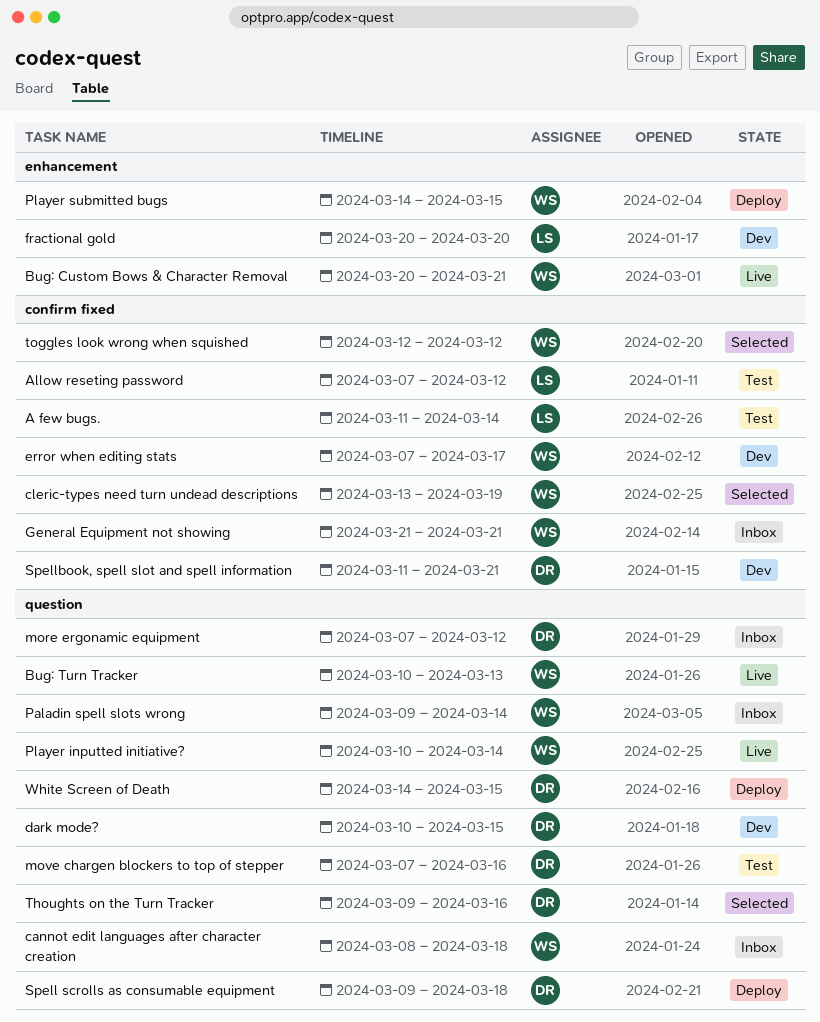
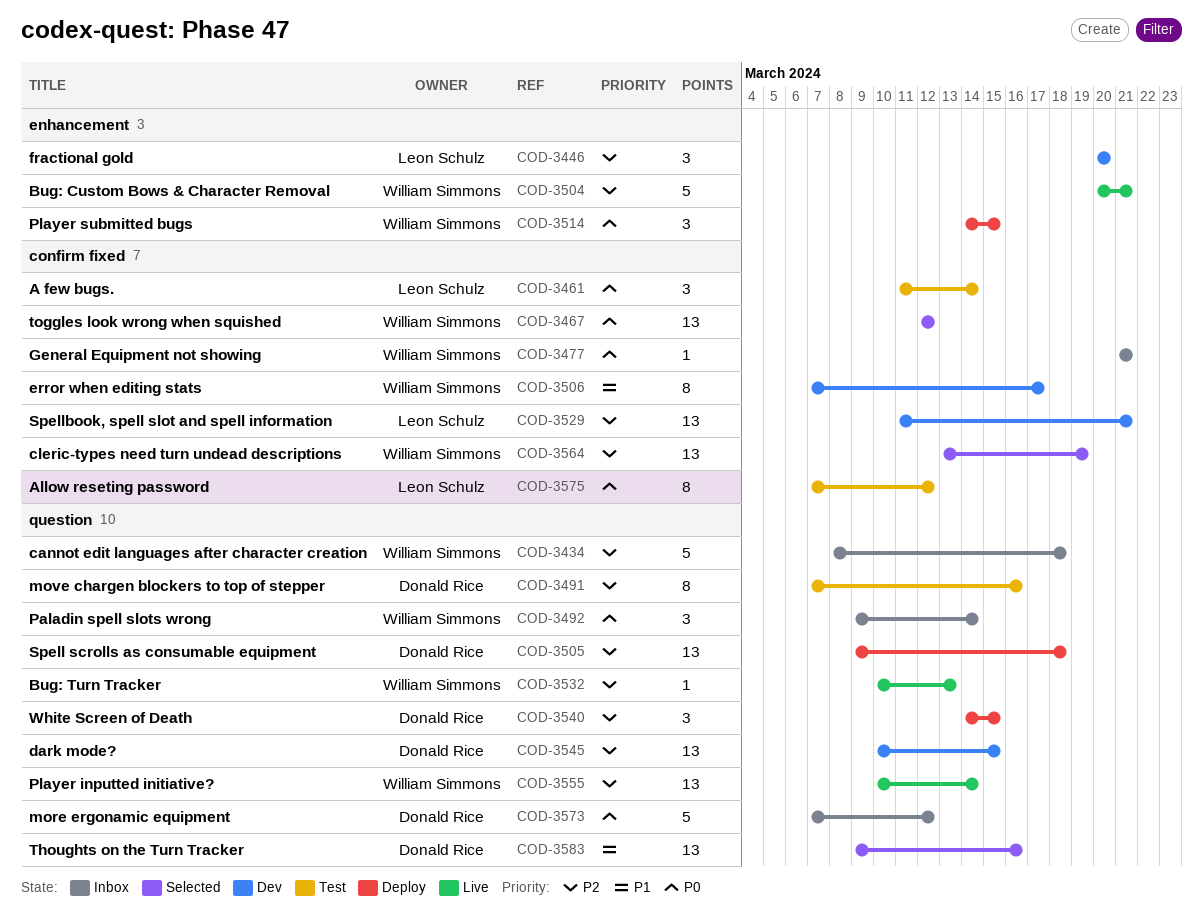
Spellbook, spell slot and spell information, owner: Donald Rice -> Leon Schulz

